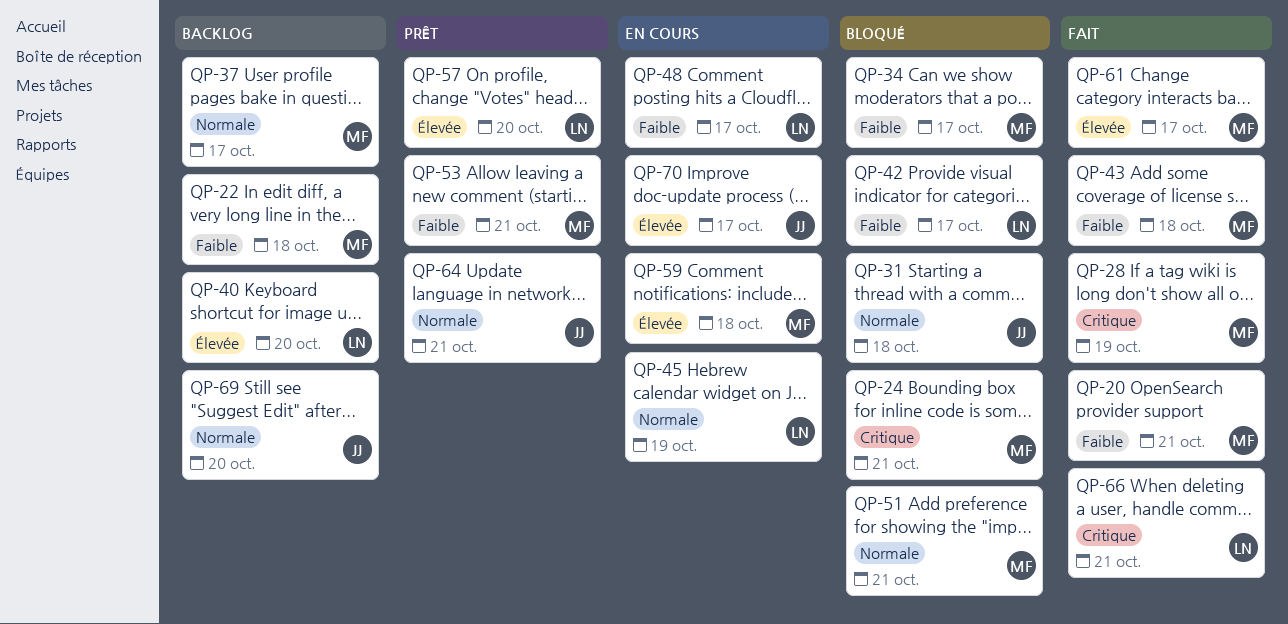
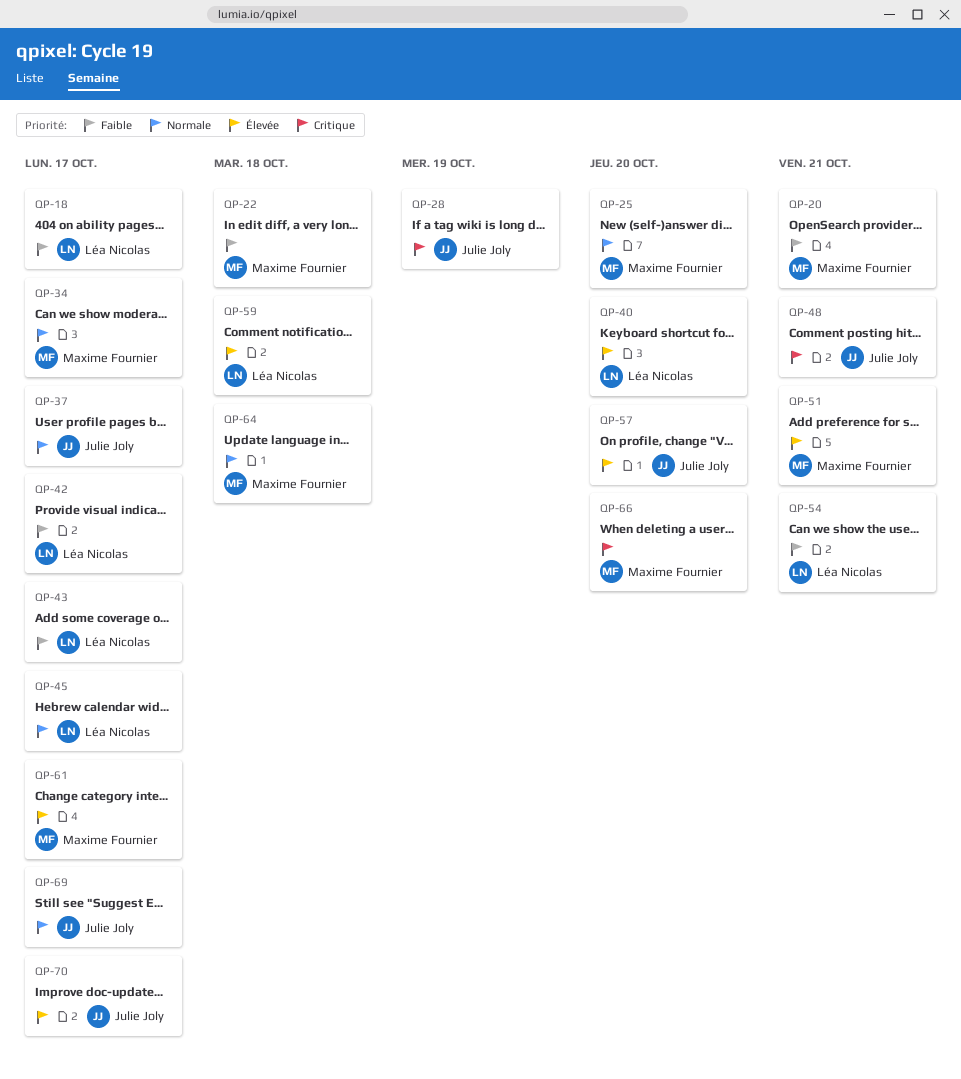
QP-18: none -> present
QP-24: present -> none
QP-25: none -> present
QP-28, owner: Maxime Fournier -> Julie Joly
QP-31: present -> none
QP-34, priority: Faible -> Normale
QP-37, owner: Maxime Fournier -> Julie Joly
QP-43, owner: Maxime Fournier -> Léa Nicolas
QP-43, due: Oct 18 -> Oct 17
QP-45, due: Oct 19 -> Oct 17
QP-48, owner: Léa Nicolas -> Julie Joly
QP-48, priority: Faible -> Critique
QP-48, due: Oct 17 -> Oct 21
QP-51, priority: Normale -> Élevée
QP-53: present -> none
QP-54: none -> present
QP-57, owner: Léa Nicolas -> Julie Joly
QP-59, owner: Maxime Fournier -> Léa Nicolas
QP-64, owner: Julie Joly -> Maxime Fournier
QP-64, due: Oct 21 -> Oct 18
QP-66, owner: Léa Nicolas -> Maxime Fournier
QP-66, due: Oct 21 -> Oct 20
QP-69, due: Oct 20 -> Oct 17

